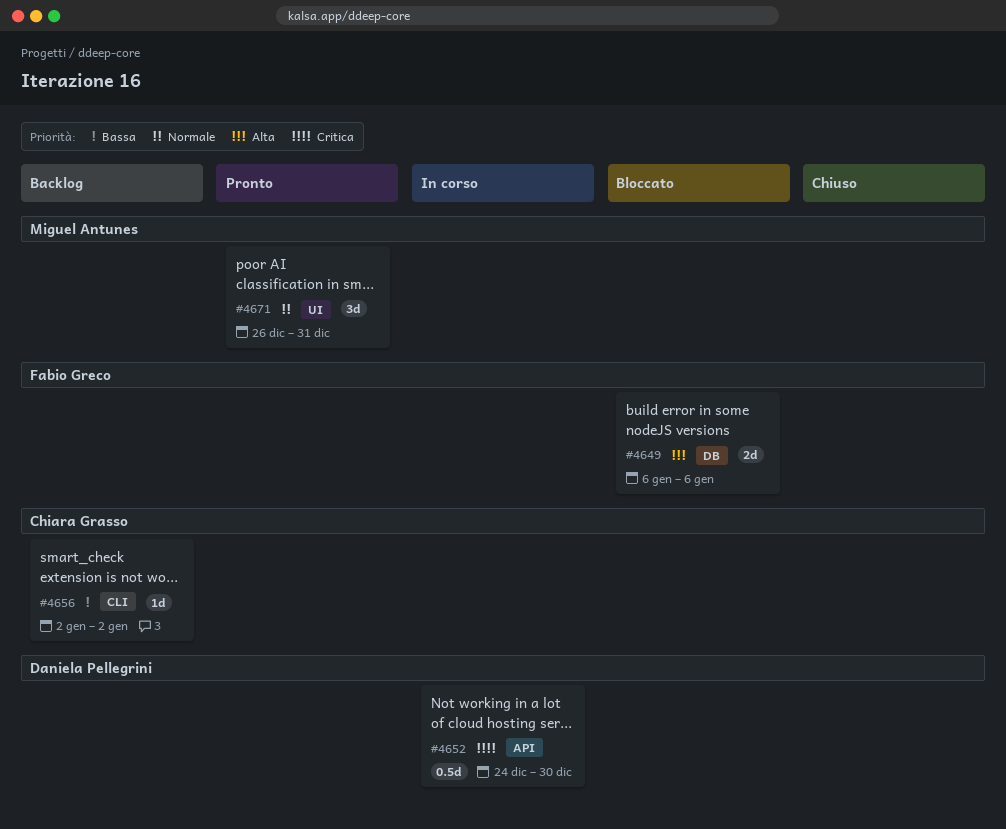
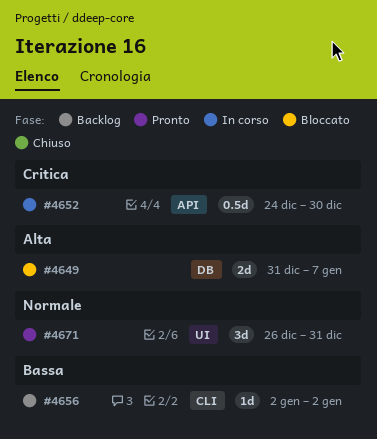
#4649, start: Jan 6 -> Dec 31
#4649, due: Jan 6 -> Jan 7

